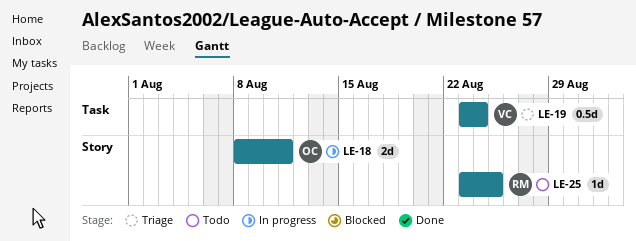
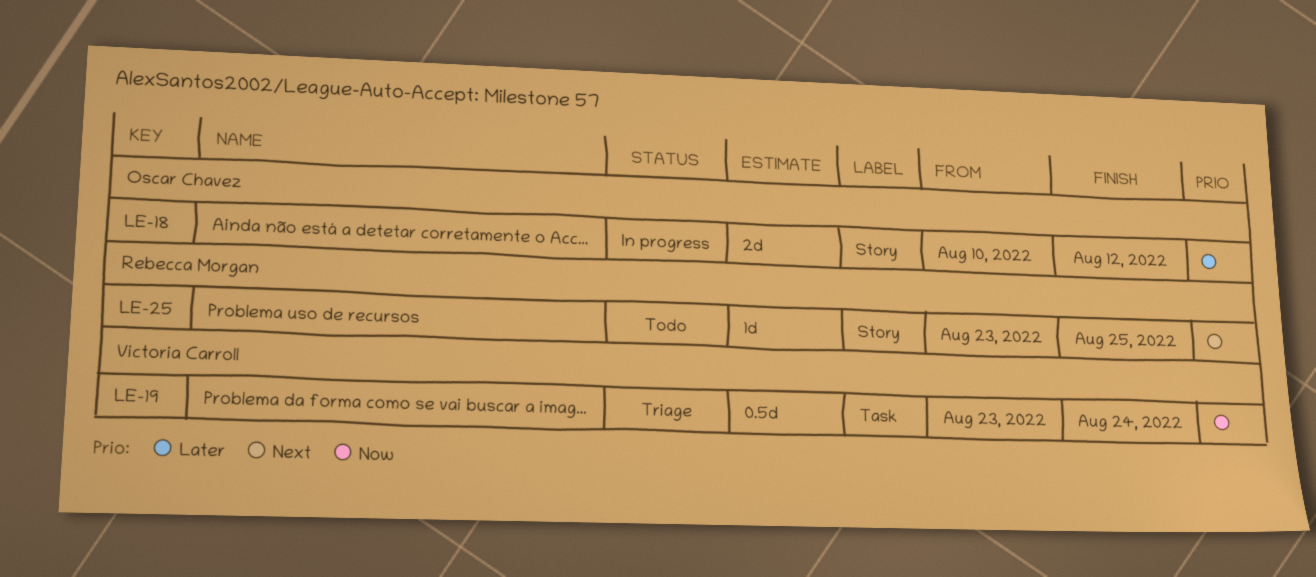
LE-18, start: Aug 8 -> Aug 10
LE-18, due: Aug 11 -> Aug 12

